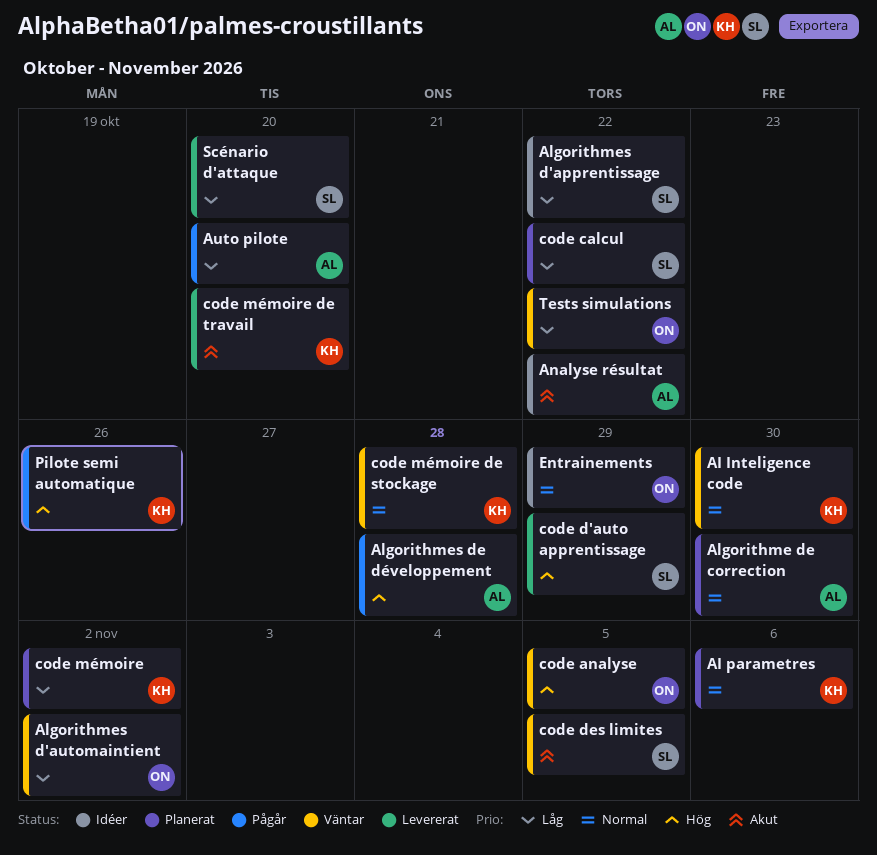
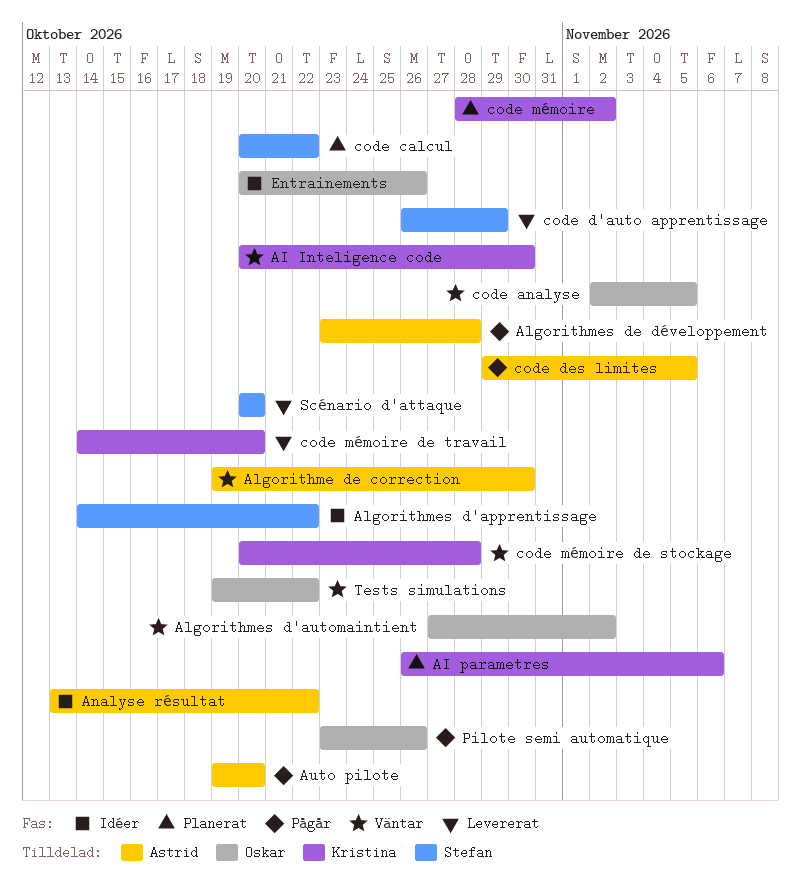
Algorithme de correction, status: Planerat -> Väntar
code des limites, status: Väntar -> Pågår
code des limites, owner: Stefan -> Astrid
Entrainements, due: Oct 29 -> Oct 26
Pilote semi automatique, owner: Kristina -> Oskar

